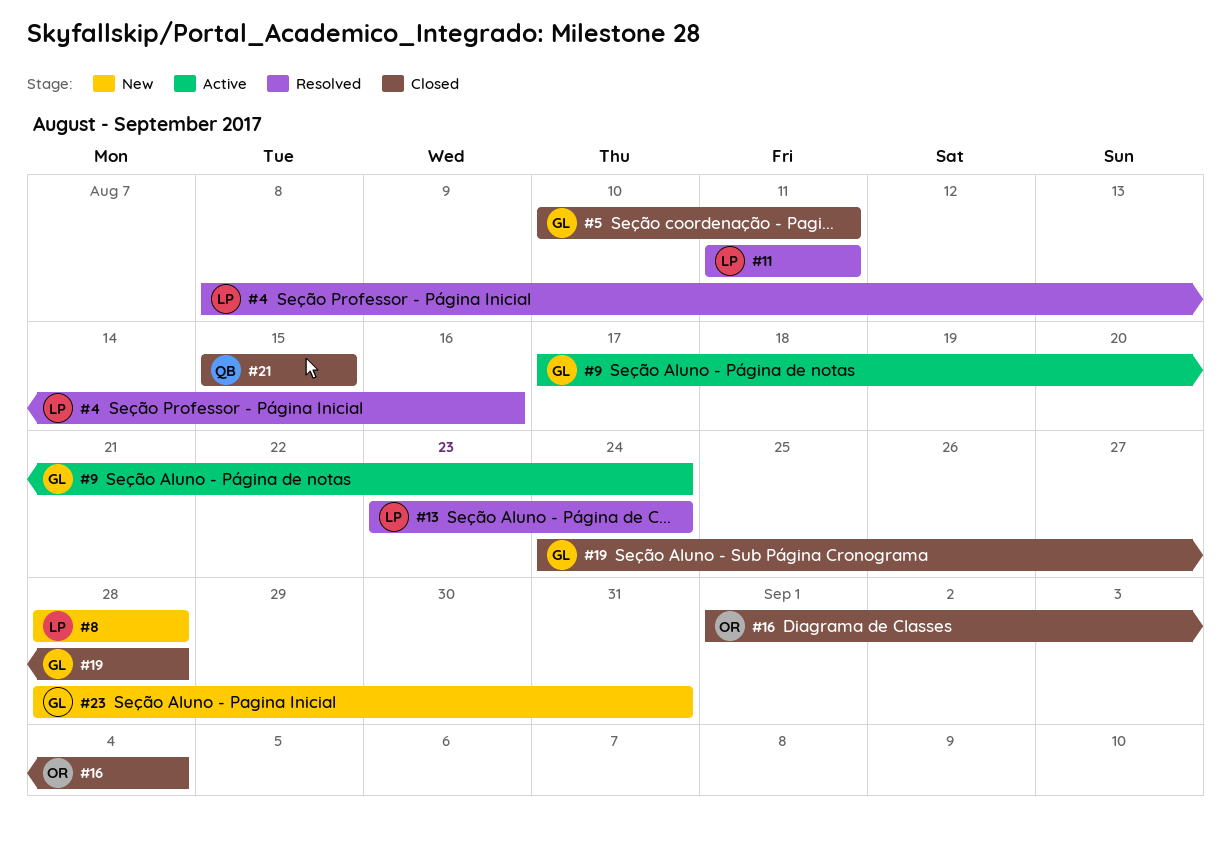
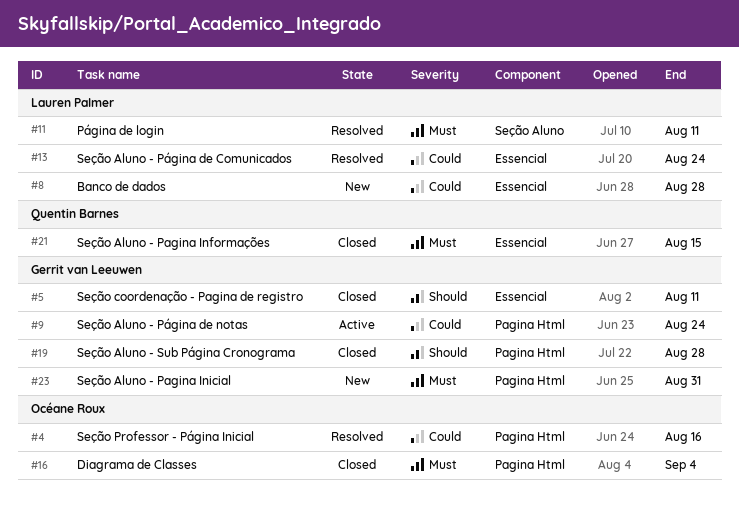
#4, owner: Lauren Palmer -> Océane Roux

